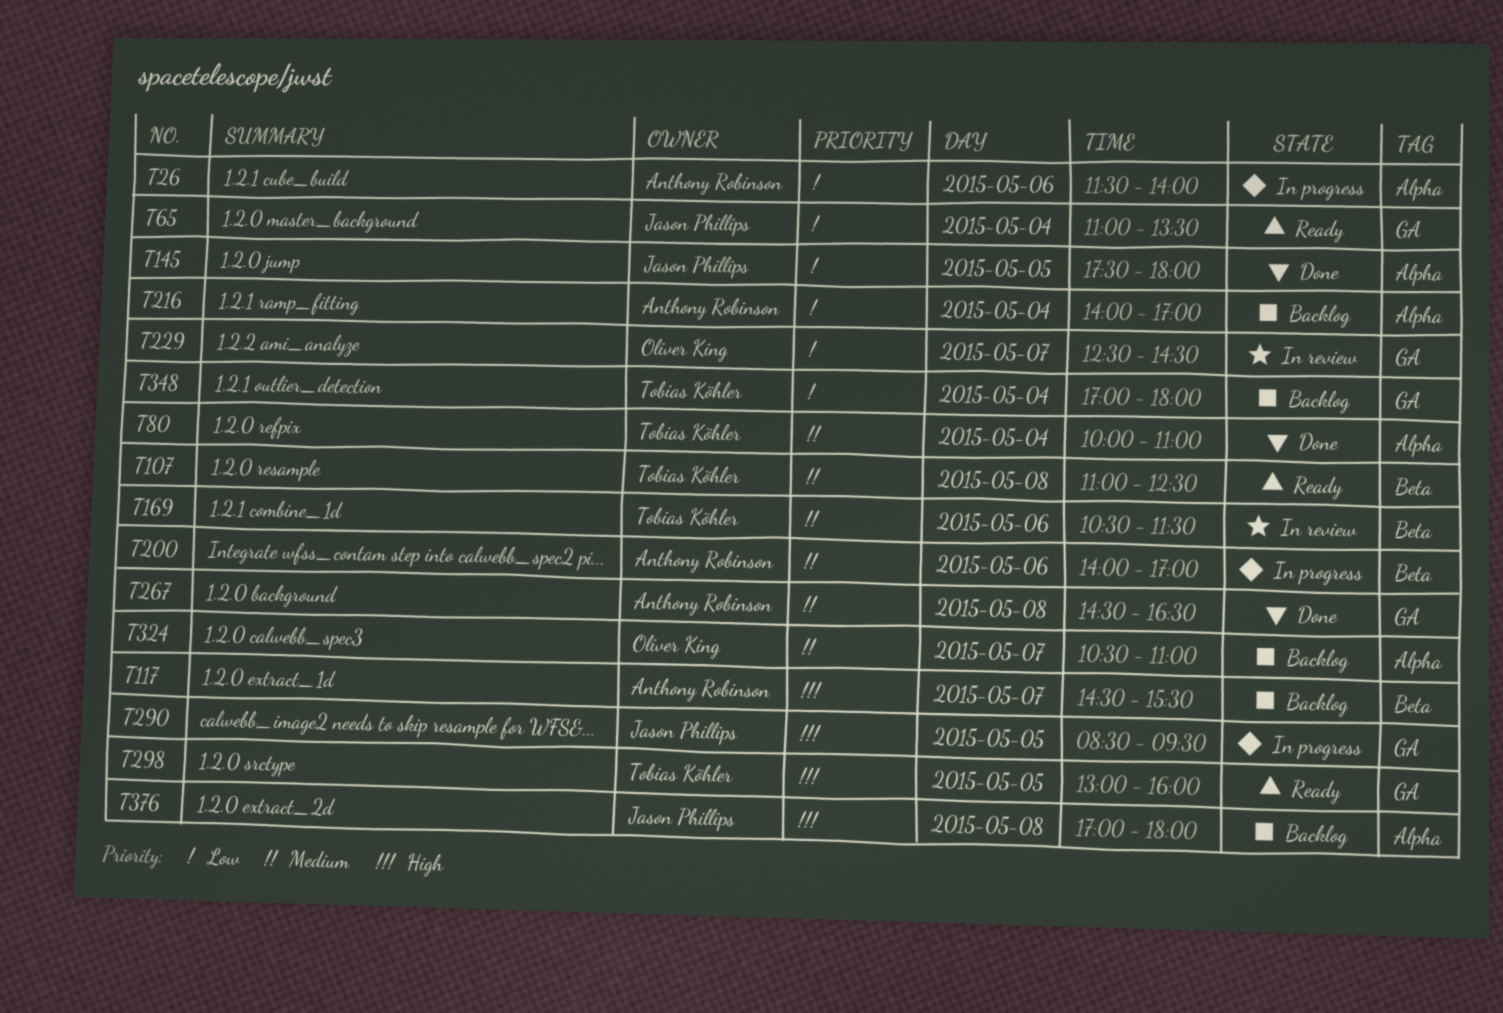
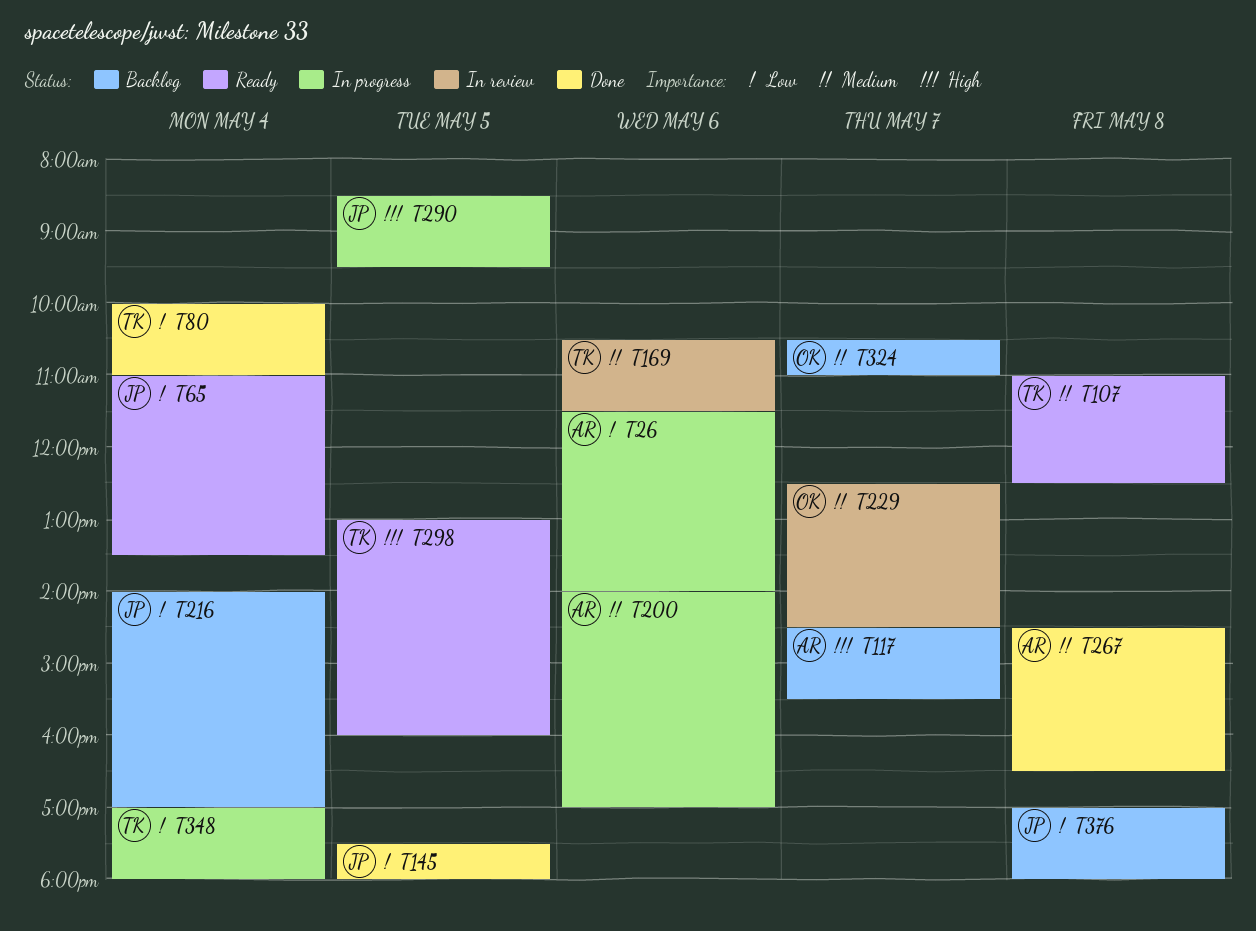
T80, priority: Medium -> Low
T216, owner: Anthony Robinson -> Jason Phillips
T229, priority: Low -> Medium
T348, status: Backlog -> In progress
T376, priority: High -> Low

